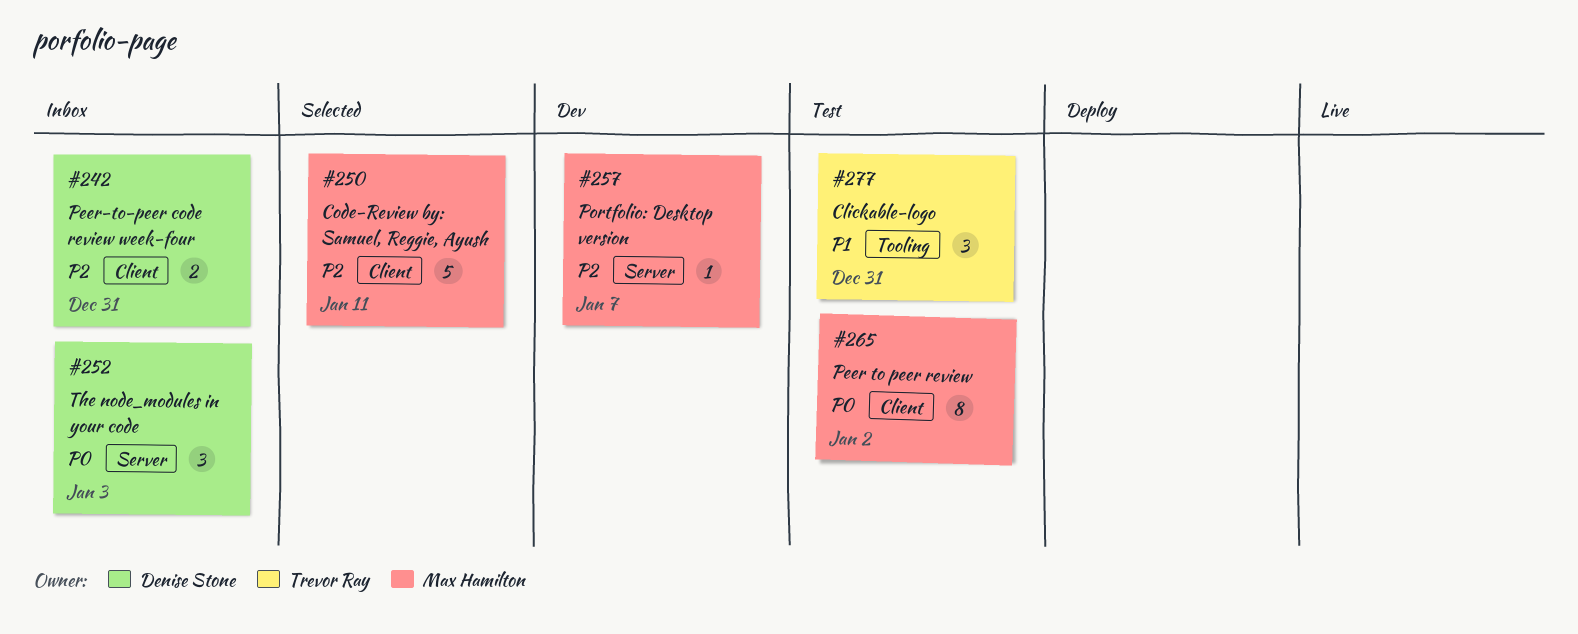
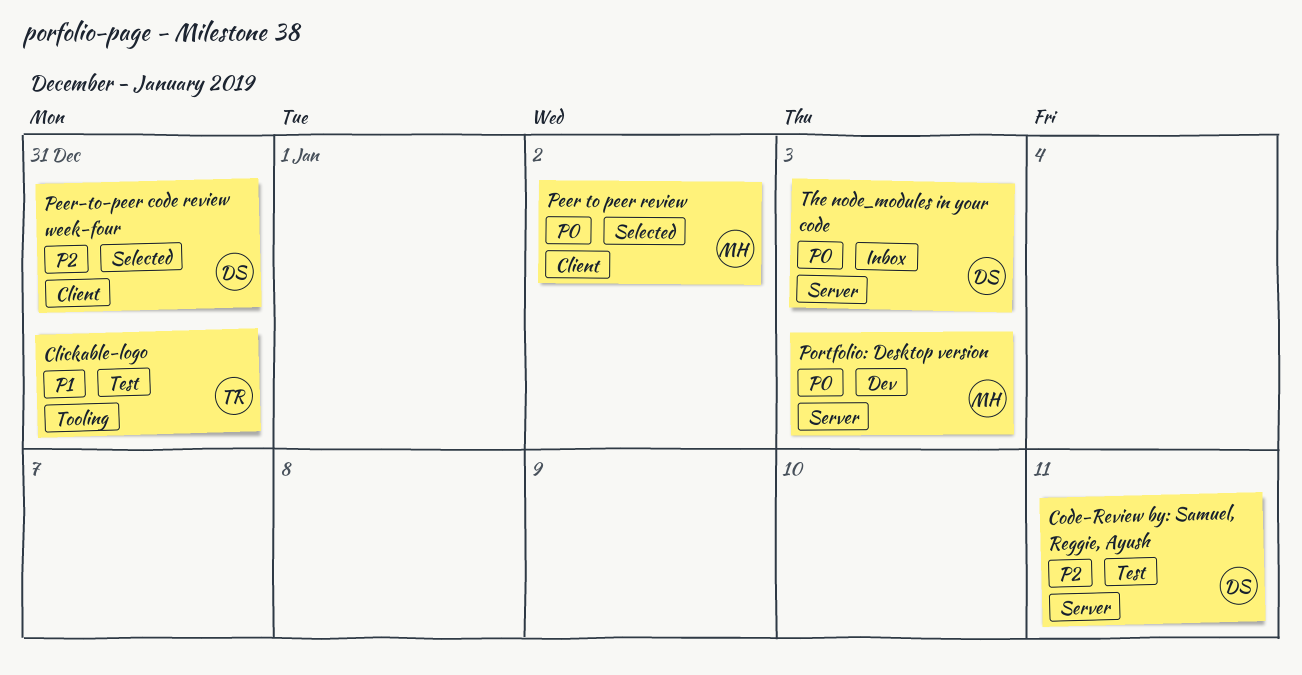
Code-Review by: Samuel, Reggie, Ayush, status: Selected -> Test
Code-Review by: Samuel, Reggie, Ayush, owner: Max Hamilton -> Denise Stone
Code-Review by: Samuel, Reggie, Ayush, label: Client -> Server
Peer to peer review, status: Test -> Selected
Peer-to-peer code review week-four, status: Inbox -> Selected
Portfolio: Desktop version, priority: P2 -> P0
Portfolio: Desktop version, due: Jan 7 -> Jan 3

